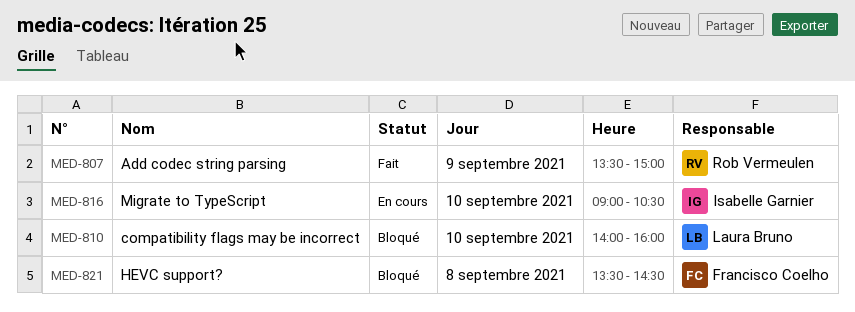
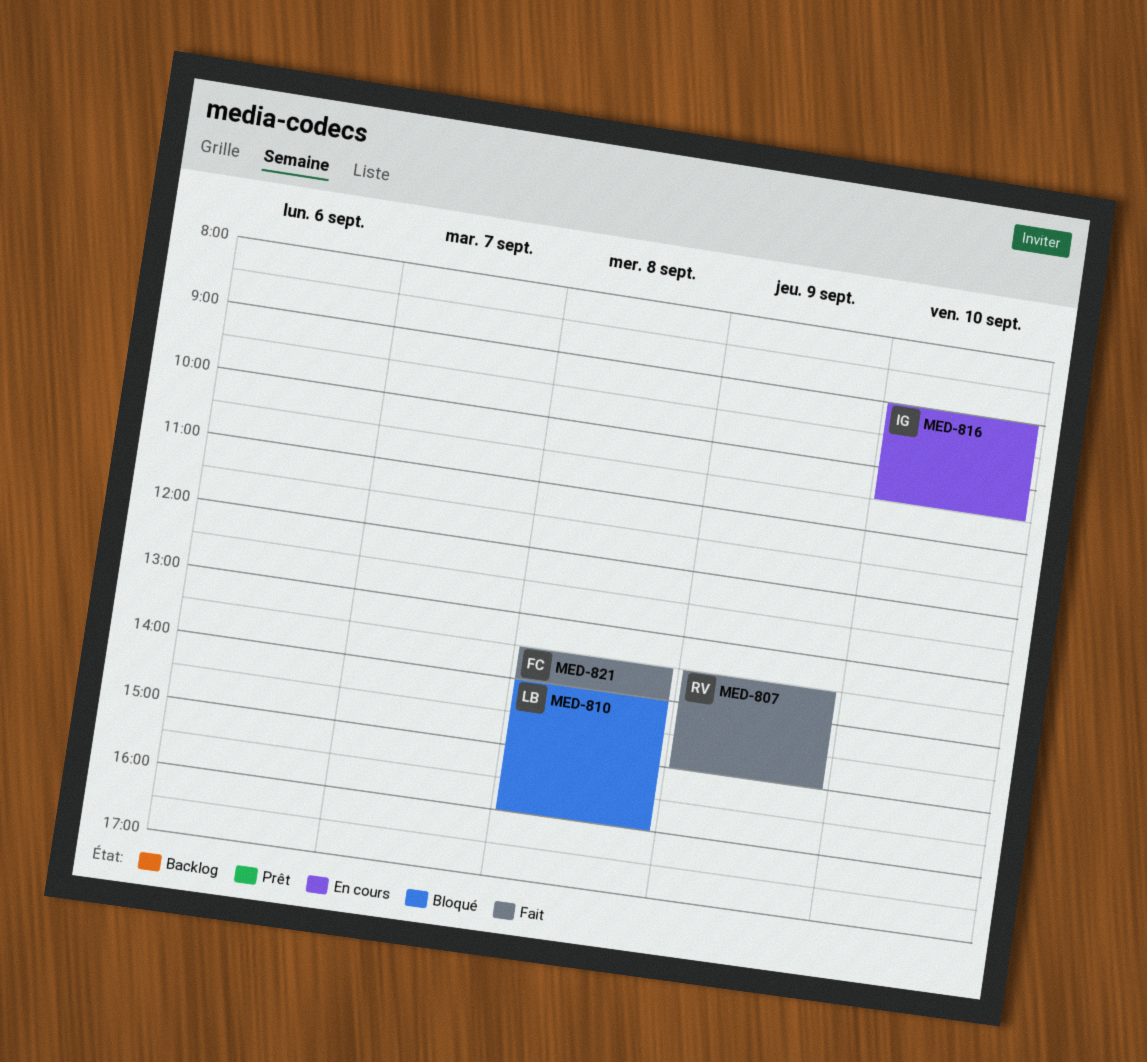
MED-810, day: Sep 10 -> Sep 8
MED-821, status: Bloqué -> Fait
MED-821, ends: 14:30 -> 14:00

